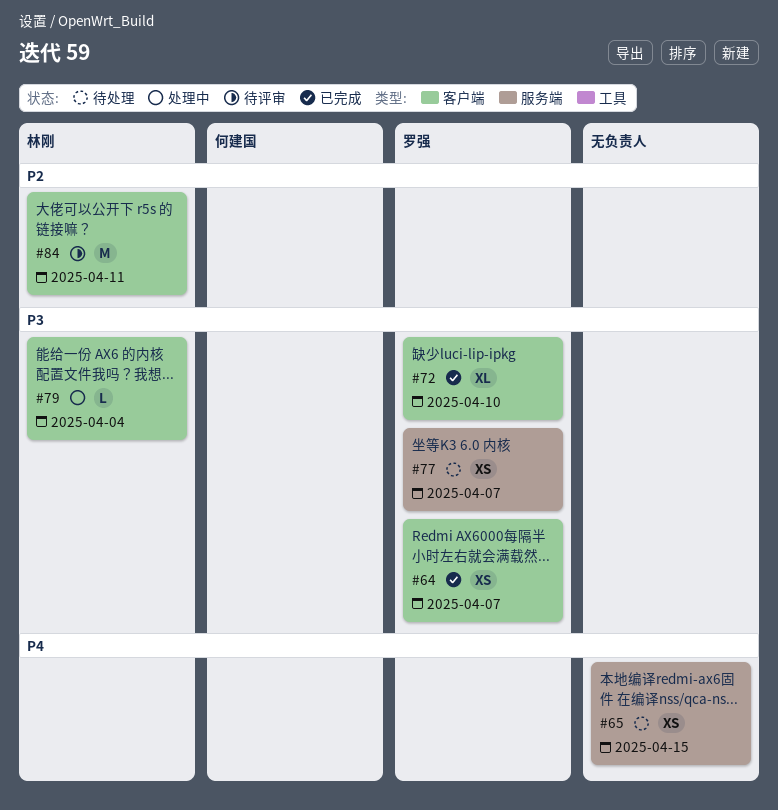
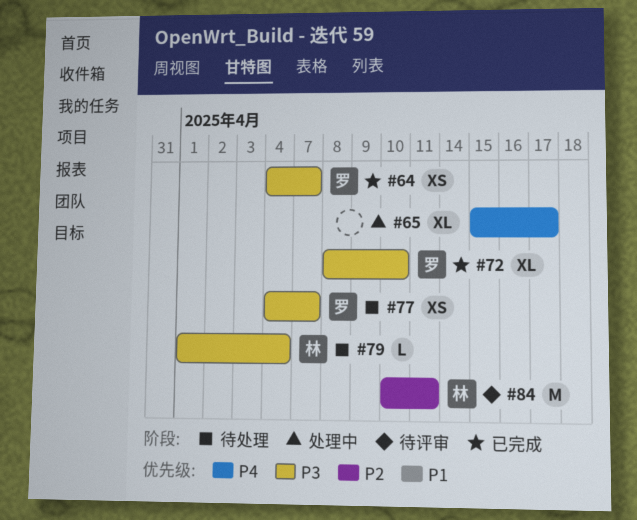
#65, status: 待处理 -> 处理中
#65, estimate: XS -> XL
#65, due: Apr 15 -> Apr 17
#79, status: 处理中 -> 待处理

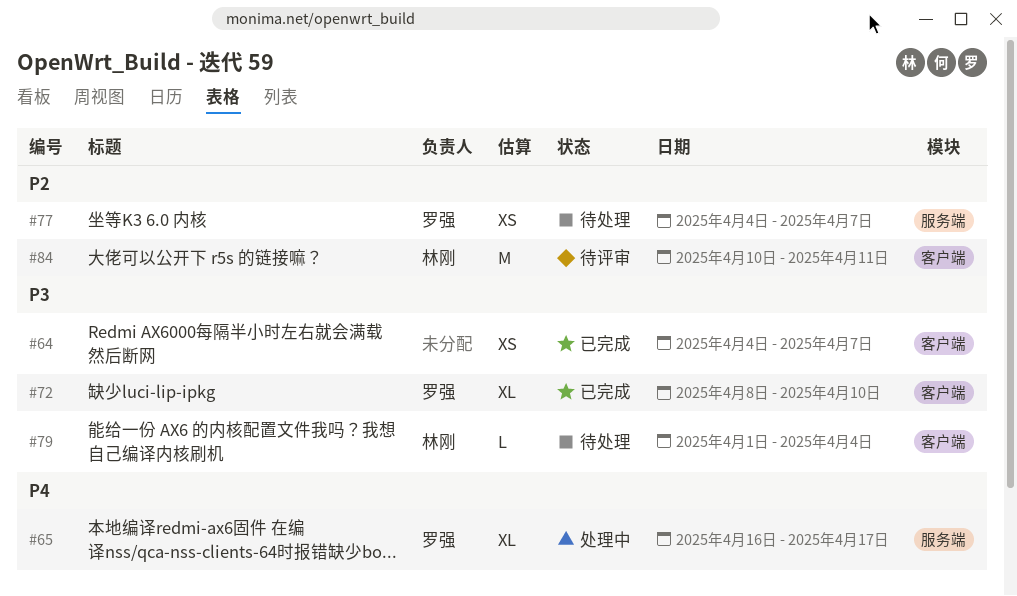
#64, owner: 罗强 -> none
#65, owner: none -> 罗强
#65, start: Apr 15 -> Apr 16
#77, priority: P3 -> P2

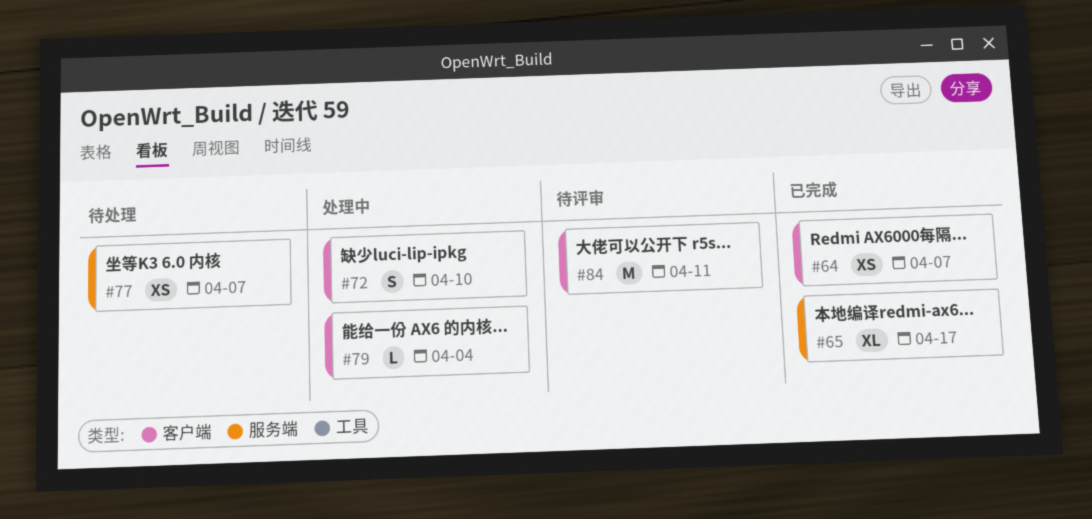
#65, status: 处理中 -> 已完成
#72, status: 已完成 -> 处理中
#72, estimate: XL -> S
#79, status: 待处理 -> 处理中

